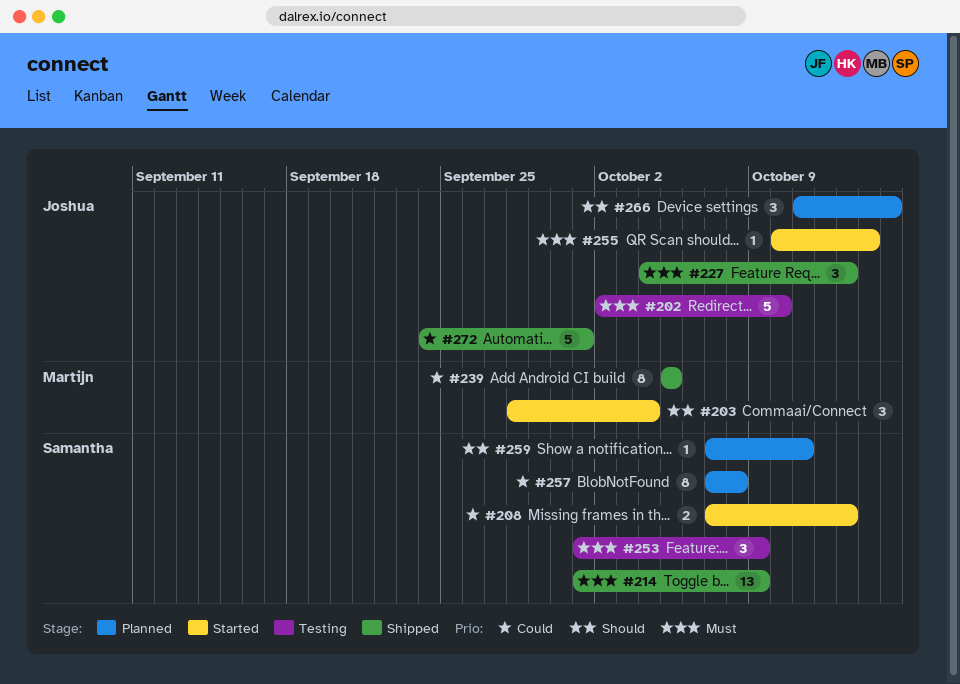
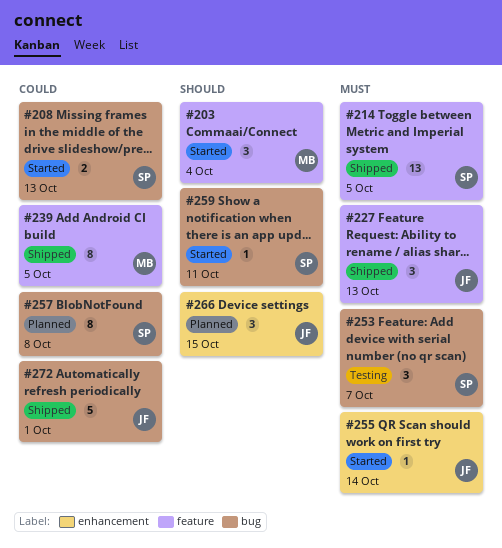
#202: present -> none
#214, due: Oct 9 -> Oct 5
#253, due: Oct 9 -> Oct 7
#259, status: Planned -> Started

